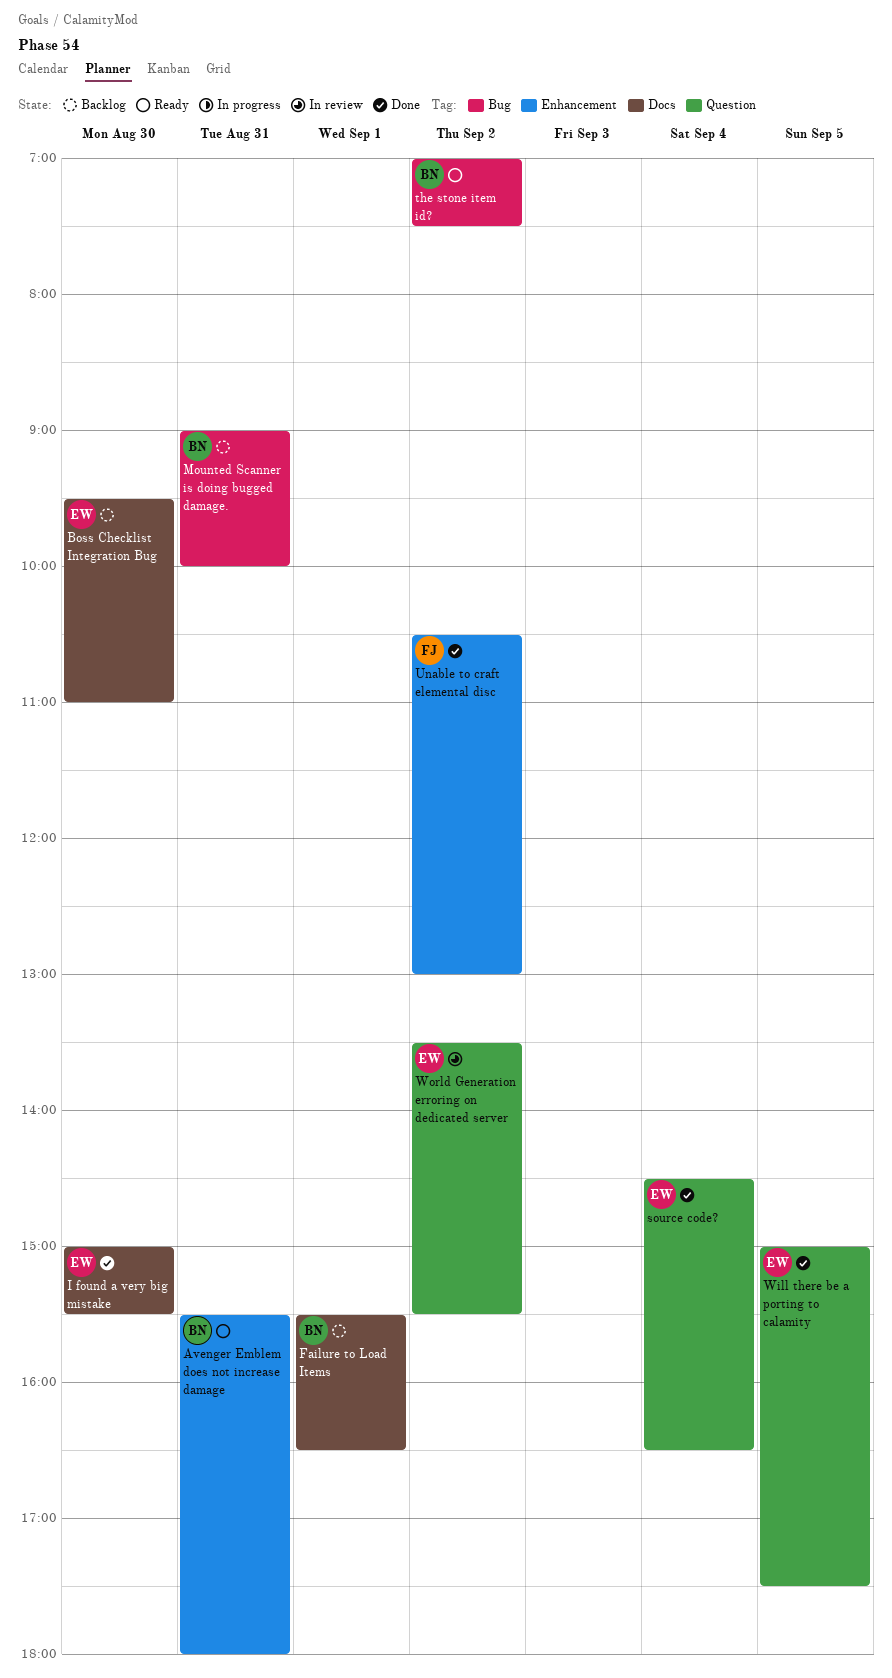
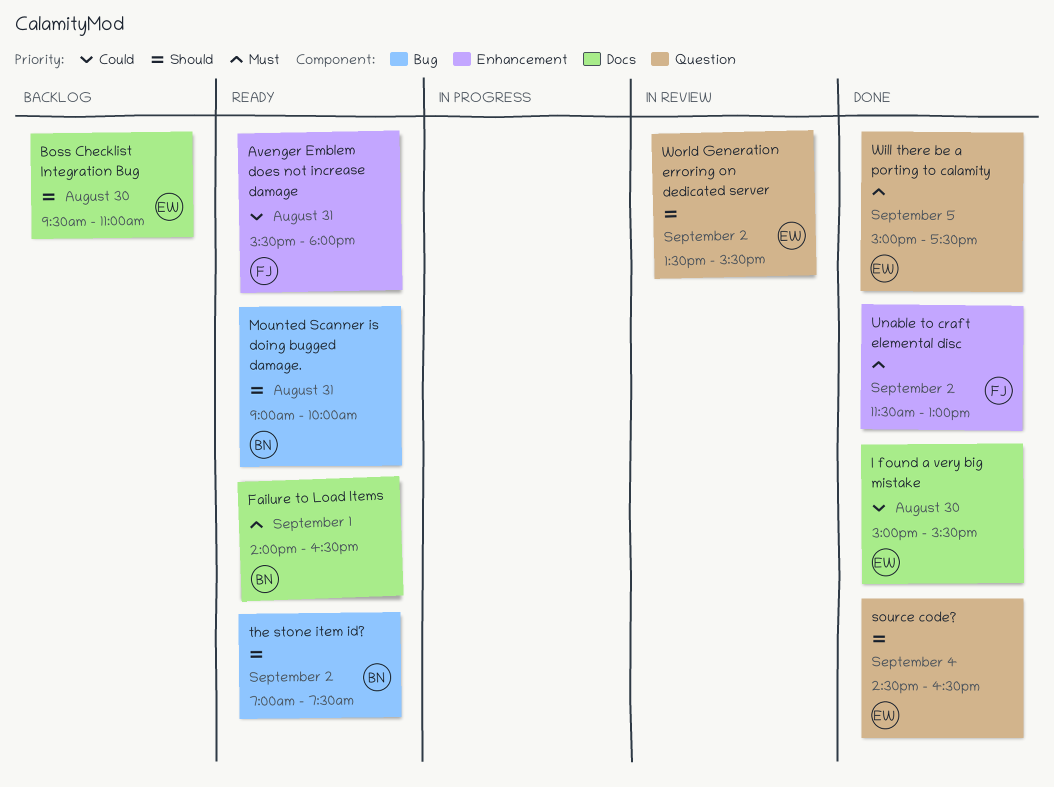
Avenger Emblem does not increase damage, owner: BN -> FJ
Failure to Load Items, status: Backlog -> Ready
Failure to Load Items, begins: 15:30 -> 14:00
Mounted Scanner is doing bugged damage., status: Backlog -> Ready
Unable to craft elemental disc, begins: 10:30 -> 11:30

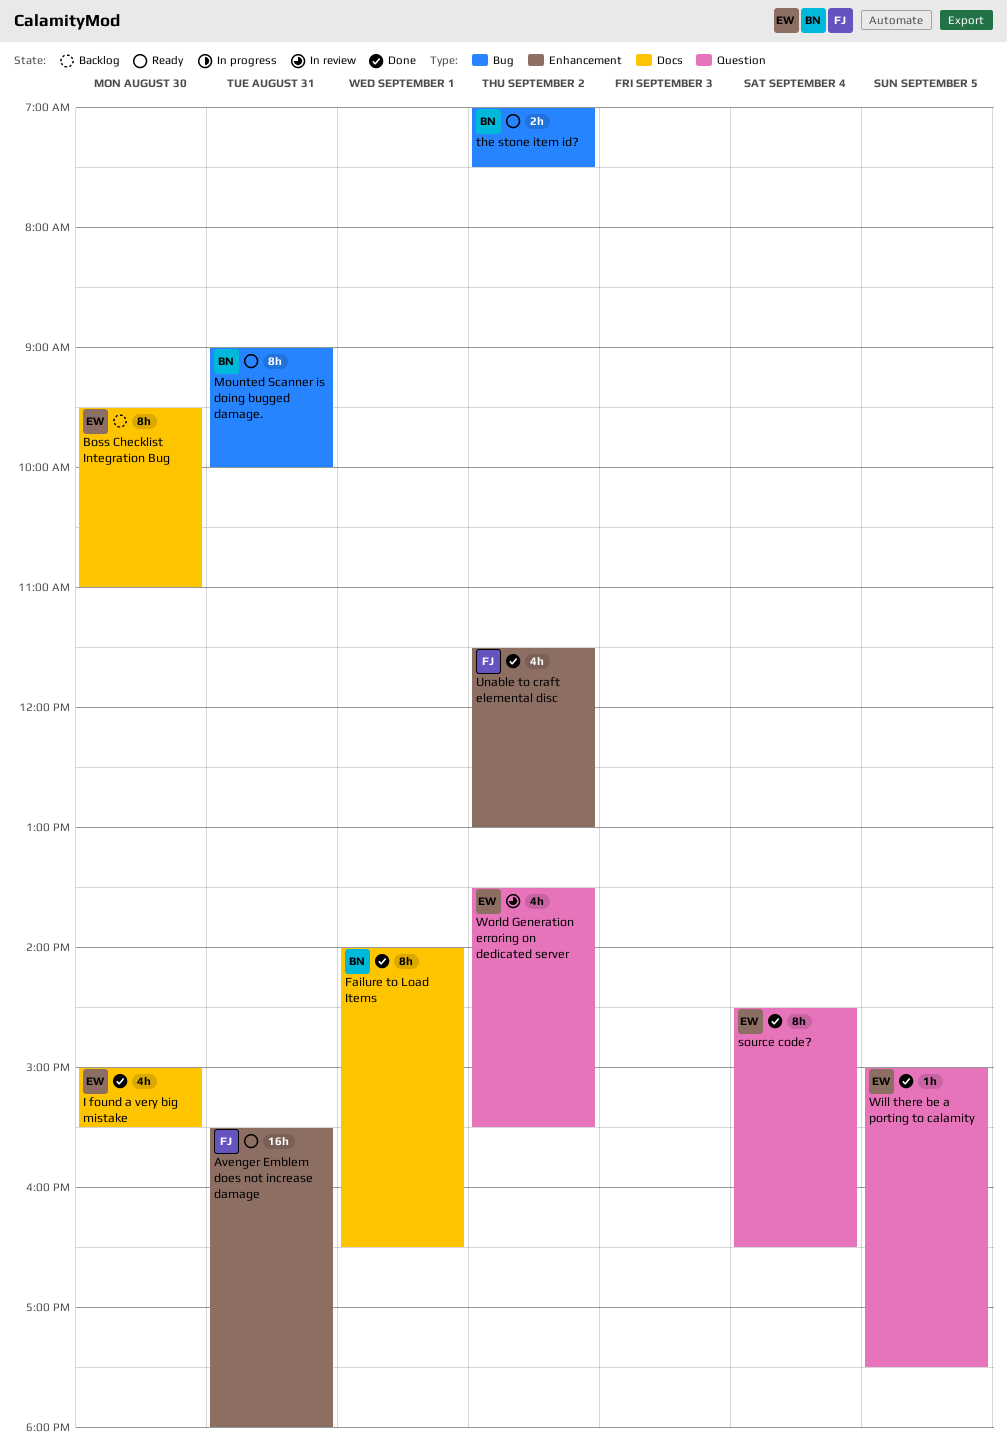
Failure to Load Items, status: Ready -> Done

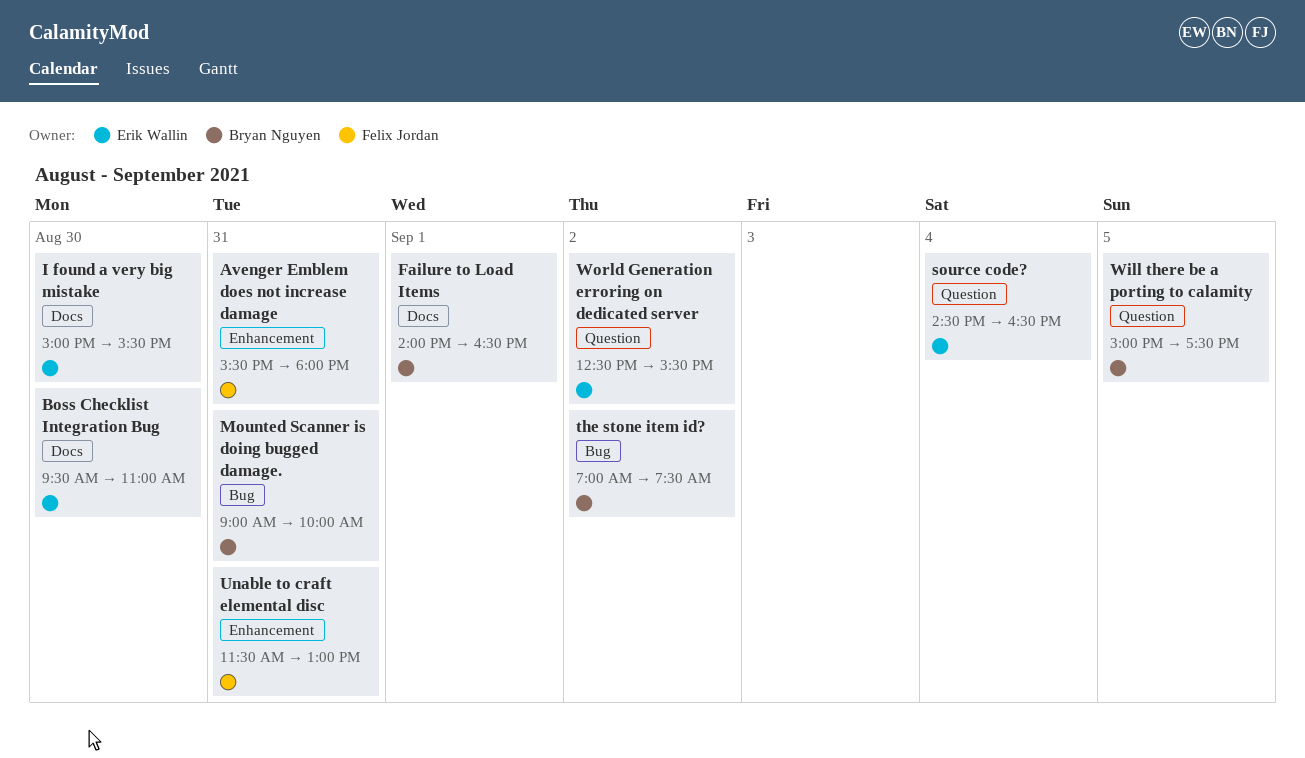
Unable to craft elemental disc, day: Sep 2 -> Aug 31
Will there be a porting to calamity, owner: Erik Wallin -> Bryan Nguyen
World Generation erroring on dedicated server, begins: 13:30 -> 12:30

